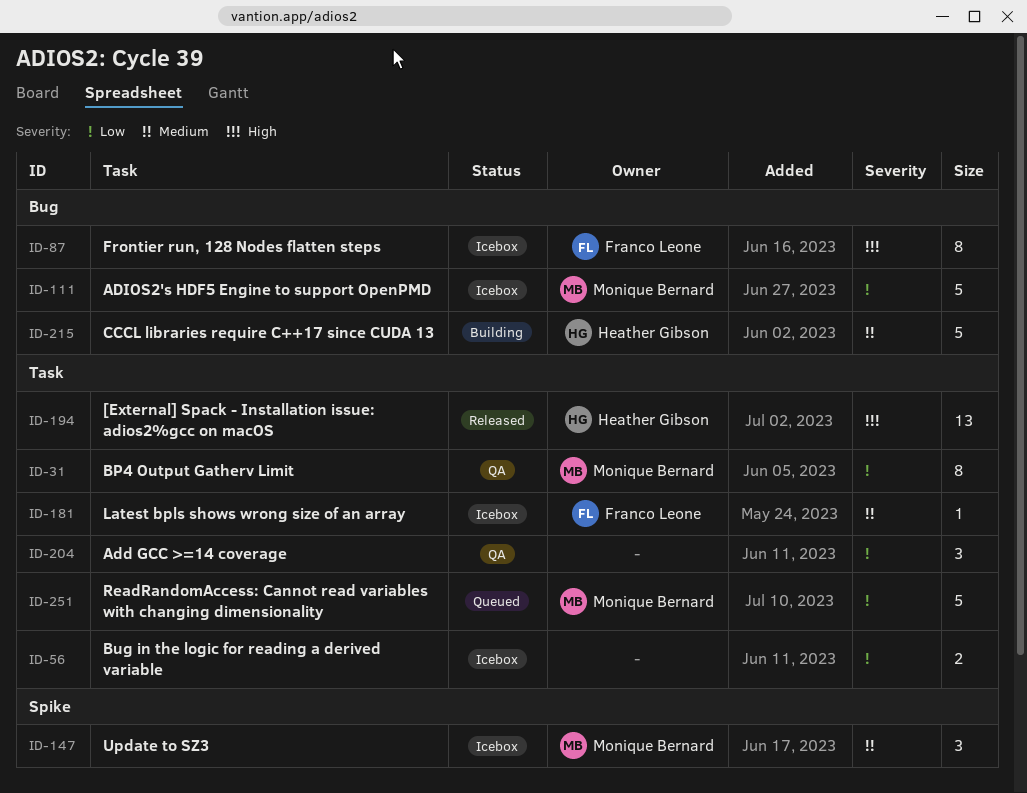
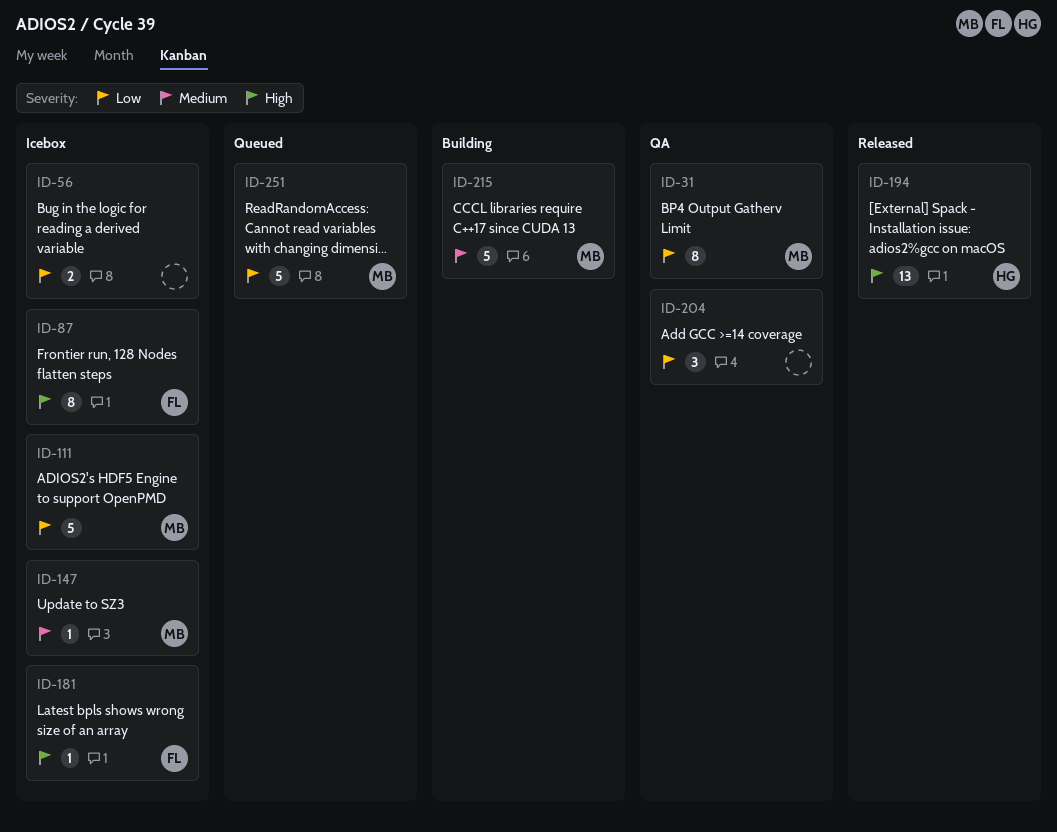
ID-147, estimate: 3 -> 1
ID-181, priority: Medium -> High
ID-215, owner: Heather Gibson -> Monique Bernard

